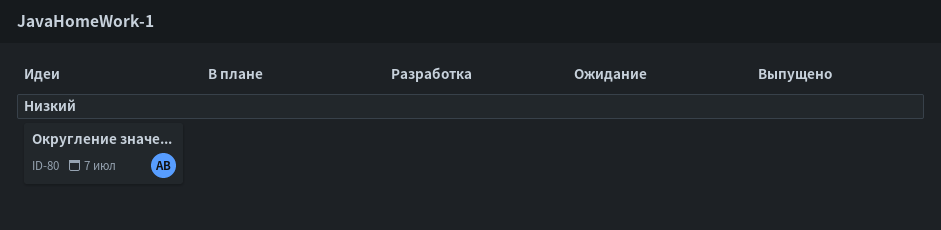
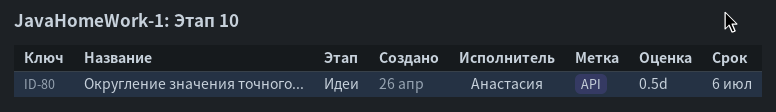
ID-80, due: Jul 7 -> Jul 6

